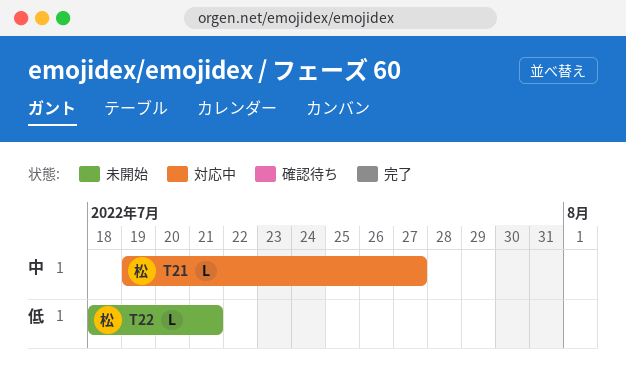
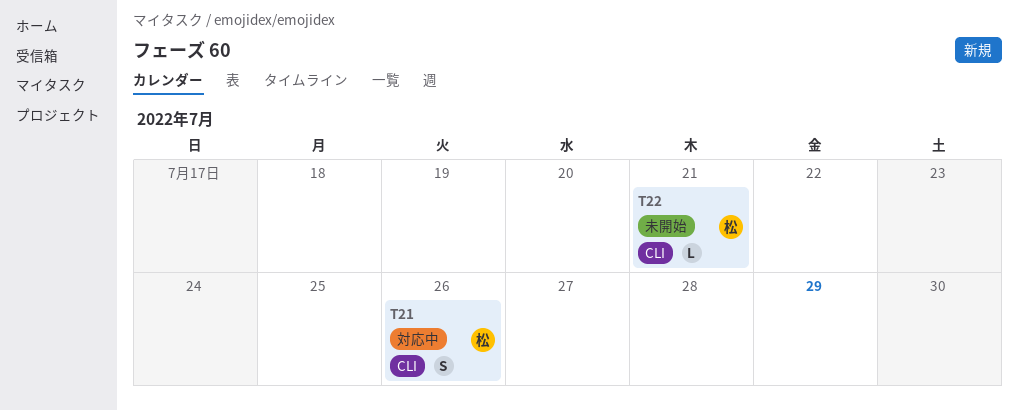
T21, estimate: L -> S
T21, due: Jul 27 -> Jul 26

